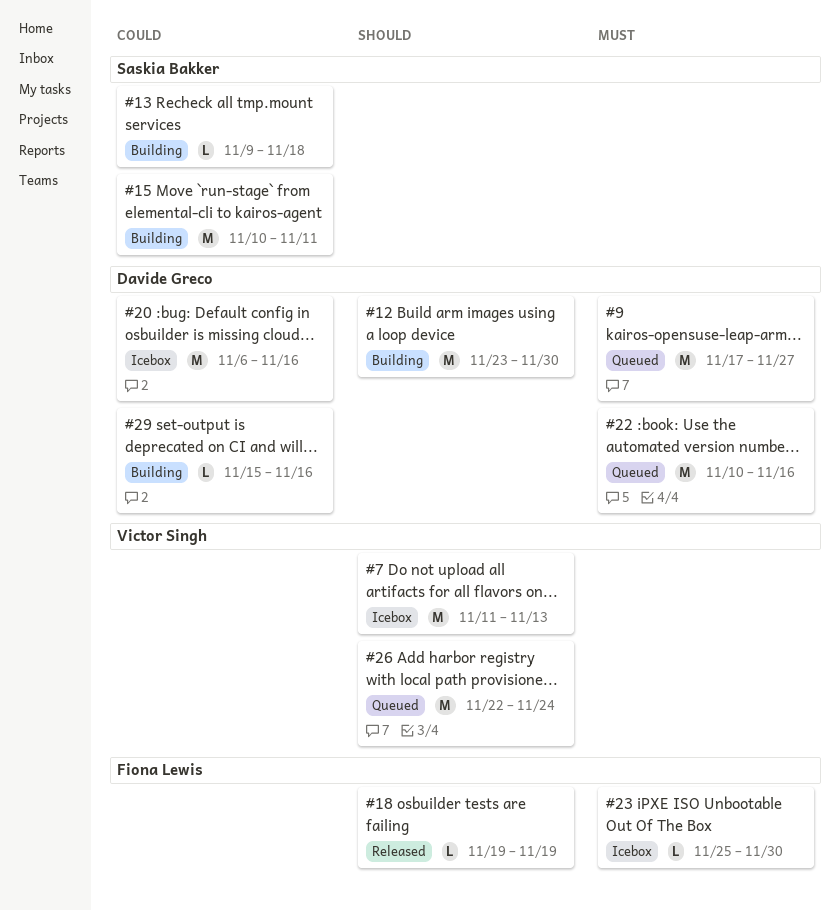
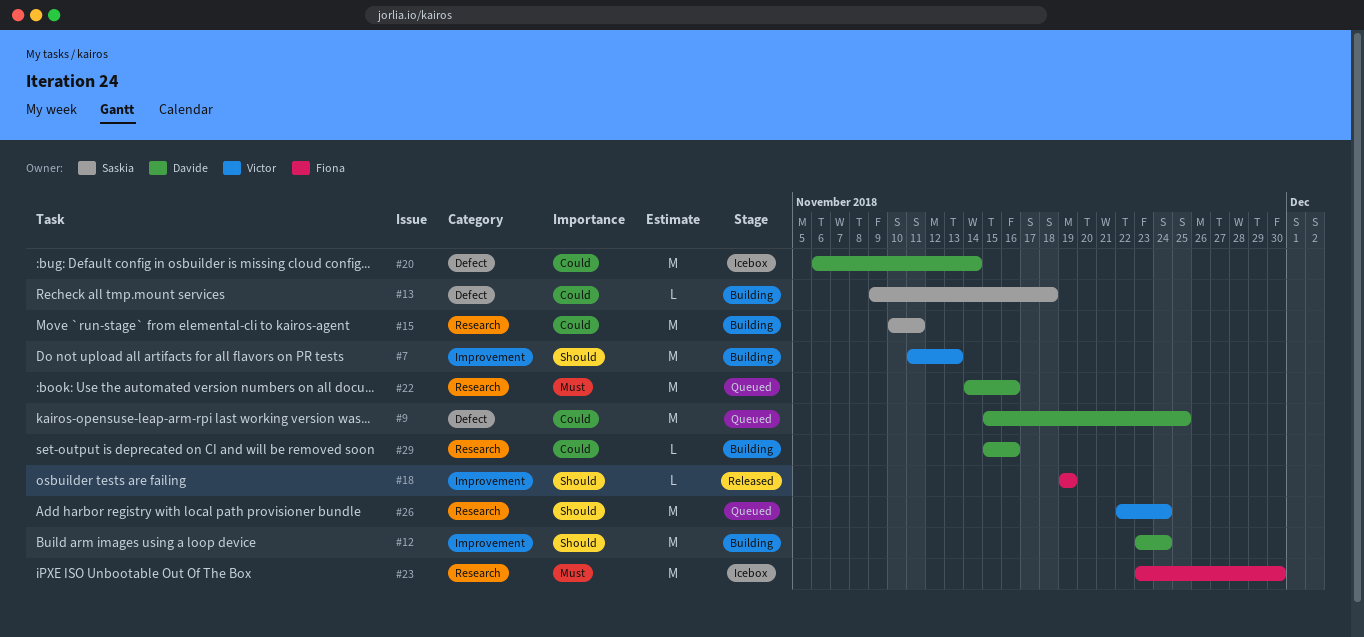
#7, status: Icebox -> Building
#9, priority: Must -> Could
#9, start: Nov 17 -> Nov 15
#9, due: Nov 27 -> Nov 25
#12, due: Nov 30 -> Nov 24
#20, due: Nov 16 -> Nov 14
#22, start: Nov 10 -> Nov 14
#23, estimate: L -> M
#23, start: Nov 25 -> Nov 23

